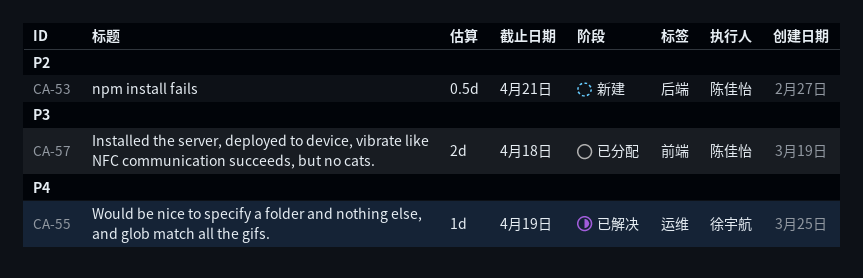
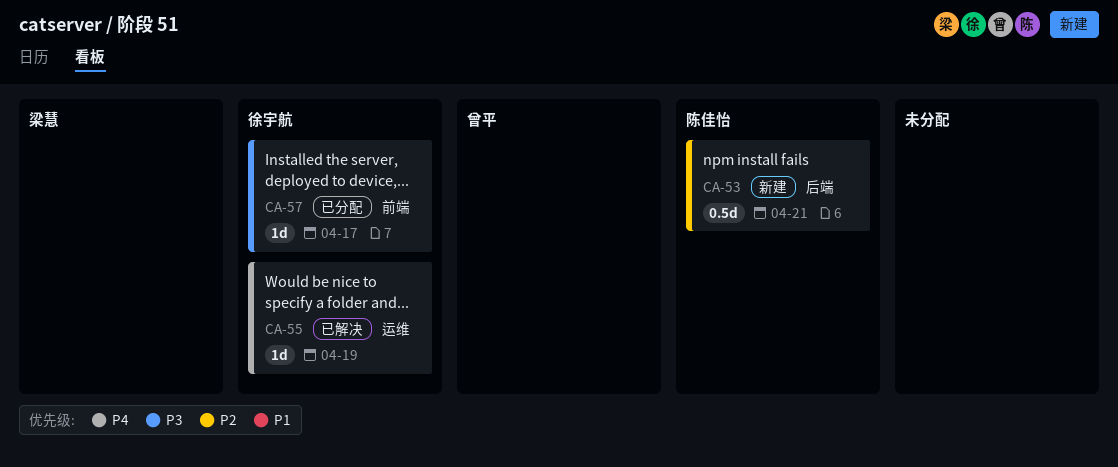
CA-57, owner: 陈佳怡 -> 徐宇航
CA-57, estimate: 2d -> 1d
CA-57, due: Apr 18 -> Apr 17

